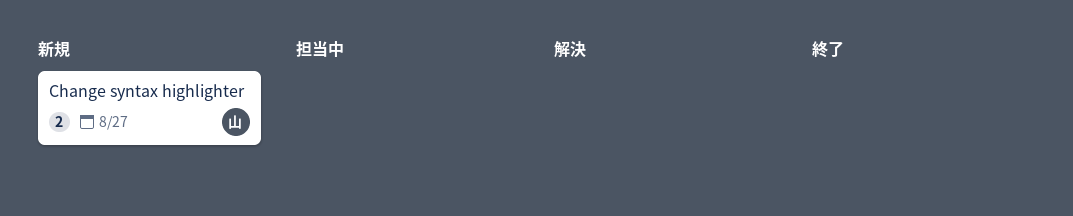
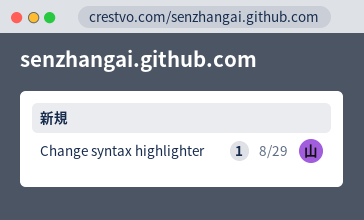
Change syntax highlighter, estimate: 2 -> 1
Change syntax highlighter, due: Aug 27 -> Aug 29

